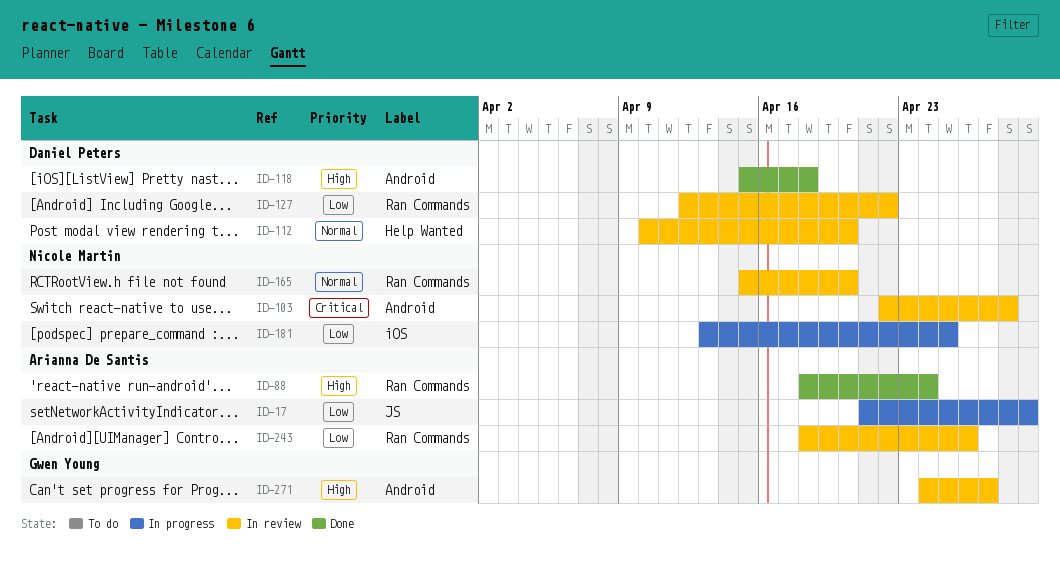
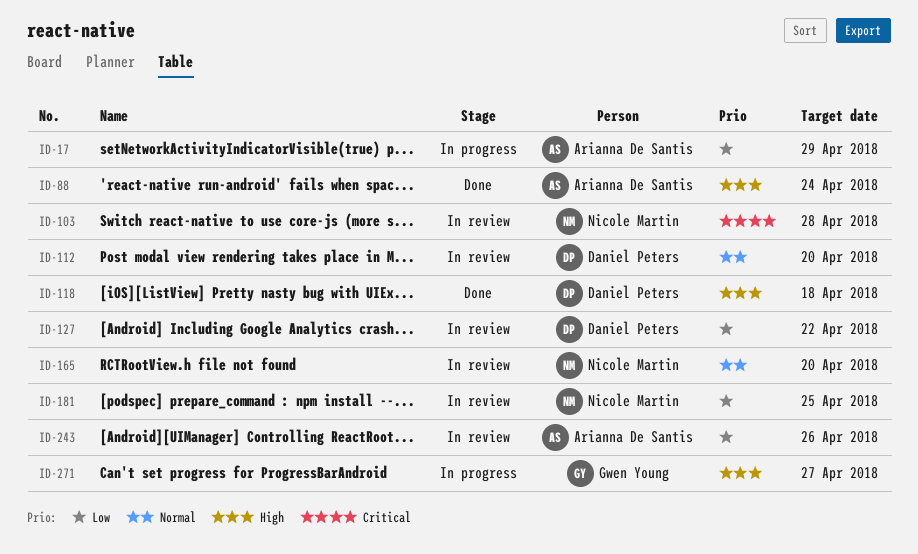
ID-181, status: In progress -> In review
ID-271, status: In review -> In progress

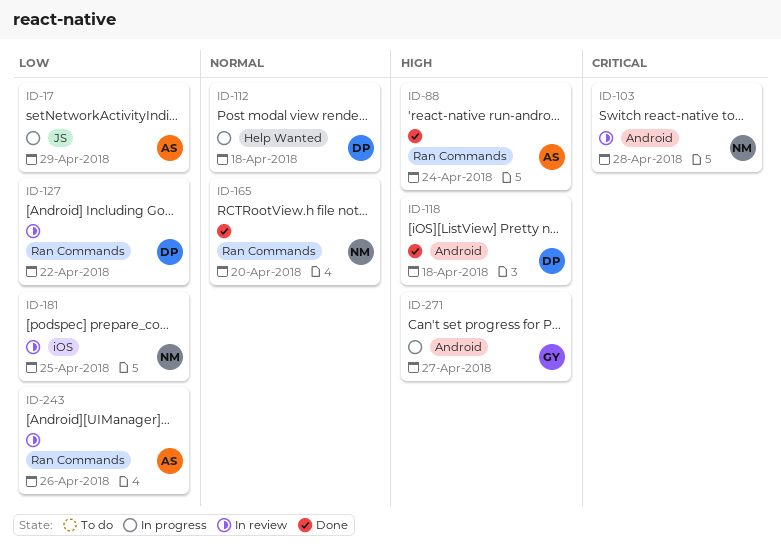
ID-112, status: In review -> In progress
ID-112, due: Apr 20 -> Apr 18
ID-165, status: In review -> Done

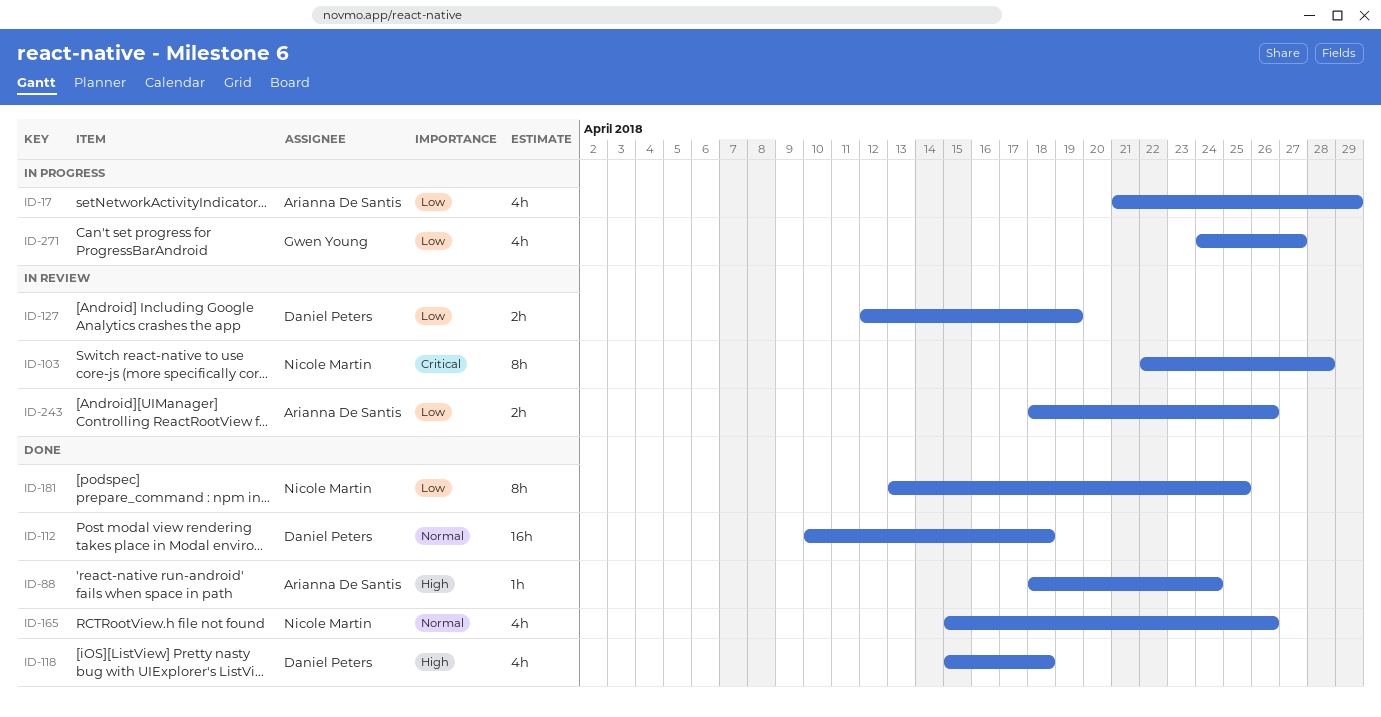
ID-112, status: In progress -> Done
ID-127, due: Apr 22 -> Apr 19
ID-165, due: Apr 20 -> Apr 26
ID-181, status: In review -> Done
ID-271, priority: High -> Low

